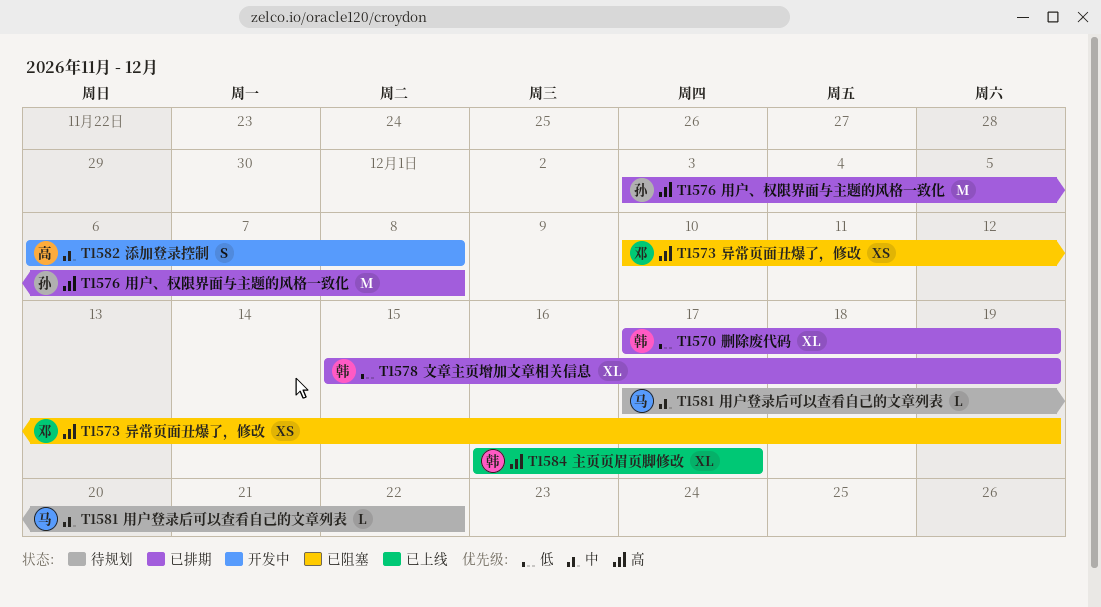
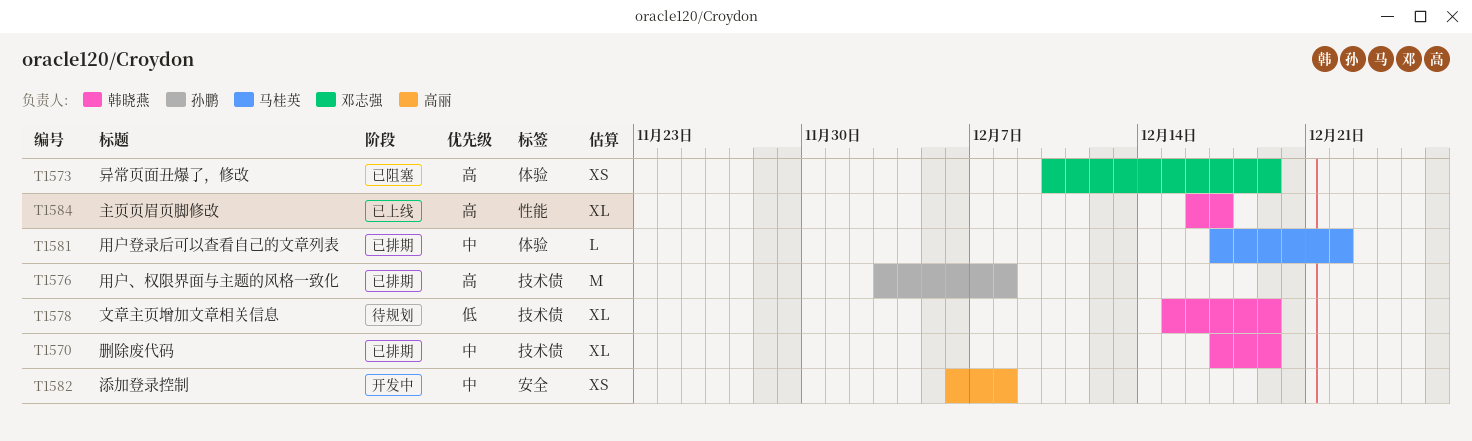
T1570, priority: 低 -> 中
T1578, status: 已排期 -> 待规划
T1581, status: 待规划 -> 已排期
T1582, estimate: S -> XS

